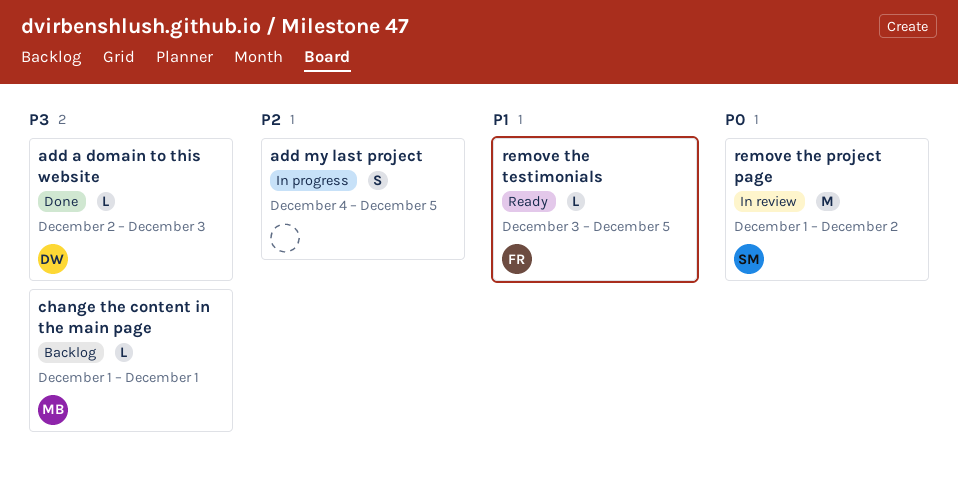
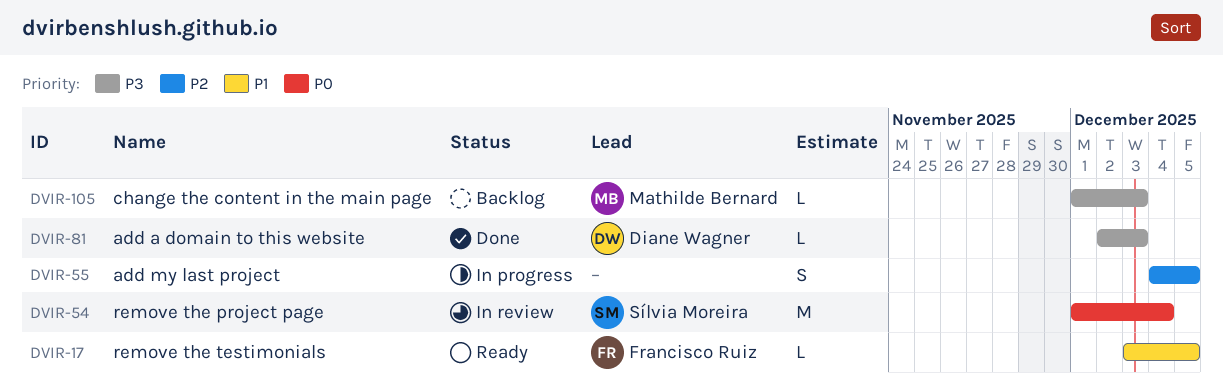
change the content in the main page, due: Dec 1 -> Dec 3
remove the project page, due: Dec 2 -> Dec 4

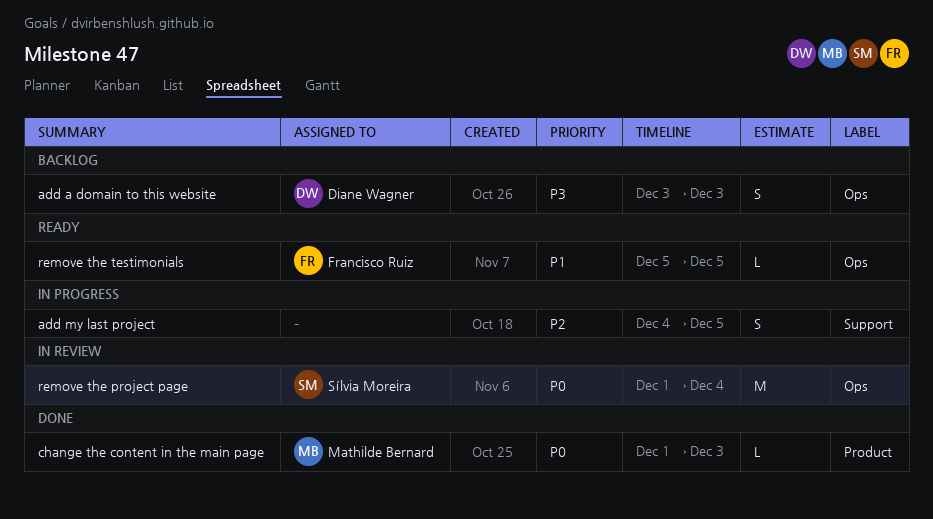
add a domain to this website, status: Done -> Backlog
add a domain to this website, estimate: L -> S
add a domain to this website, start: Dec 2 -> Dec 3
change the content in the main page, status: Backlog -> Done
change the content in the main page, priority: P3 -> P0
remove the testimonials, start: Dec 3 -> Dec 5

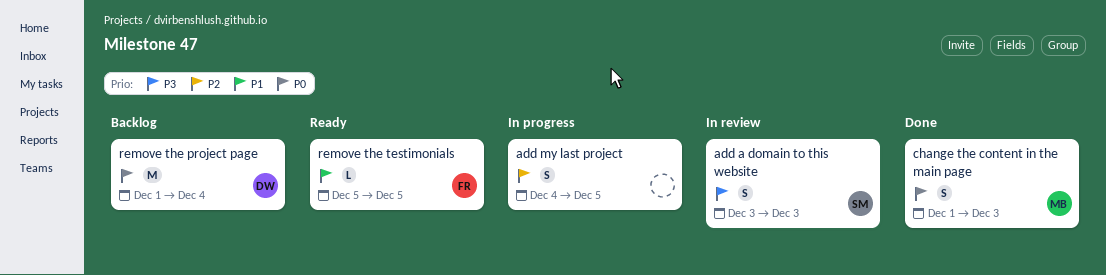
add a domain to this website, status: Backlog -> In review
add a domain to this website, owner: Diane Wagner -> Sílvia Moreira
change the content in the main page, estimate: L -> S
remove the project page, status: In review -> Backlog
remove the project page, owner: Sílvia Moreira -> Diane Wagner

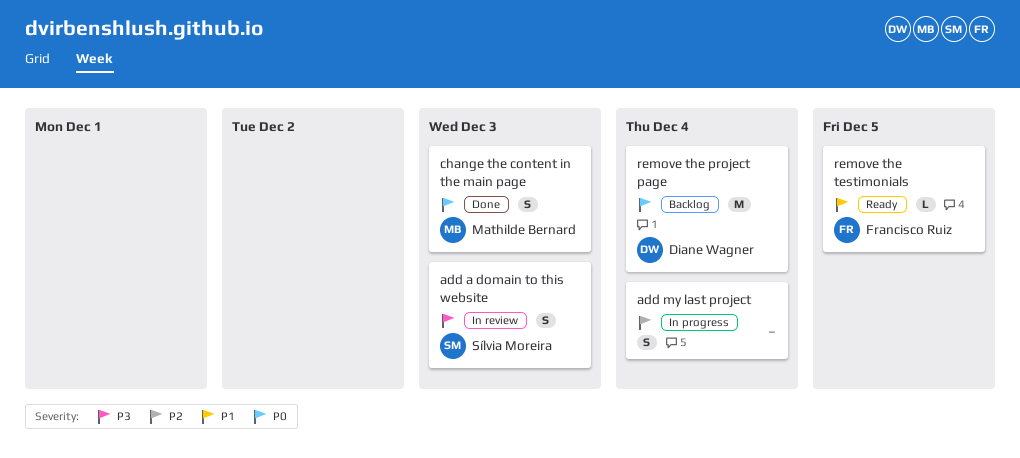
add my last project, due: Dec 5 -> Dec 4

